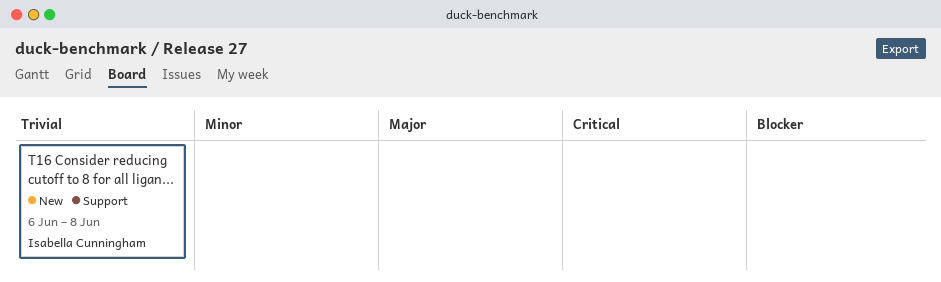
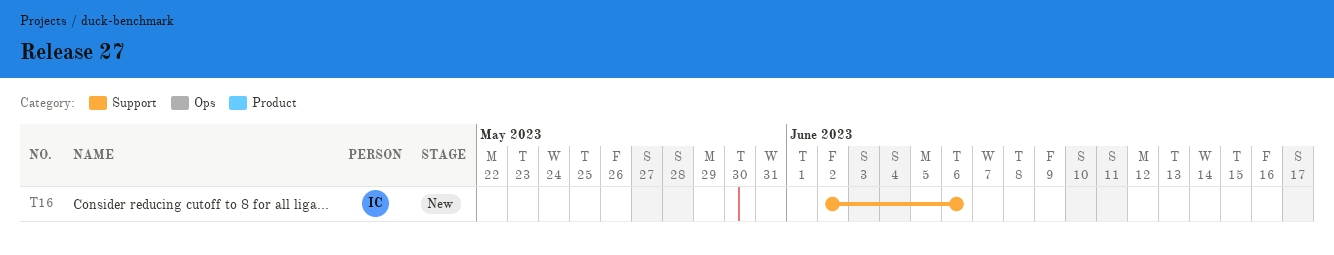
T16, start: Jun 6 -> Jun 2
T16, due: Jun 8 -> Jun 6

